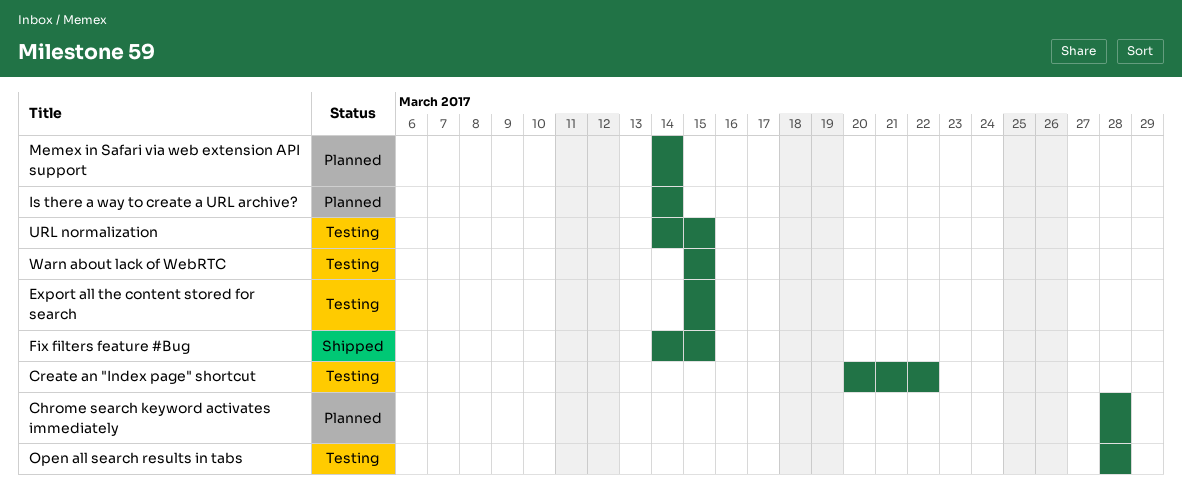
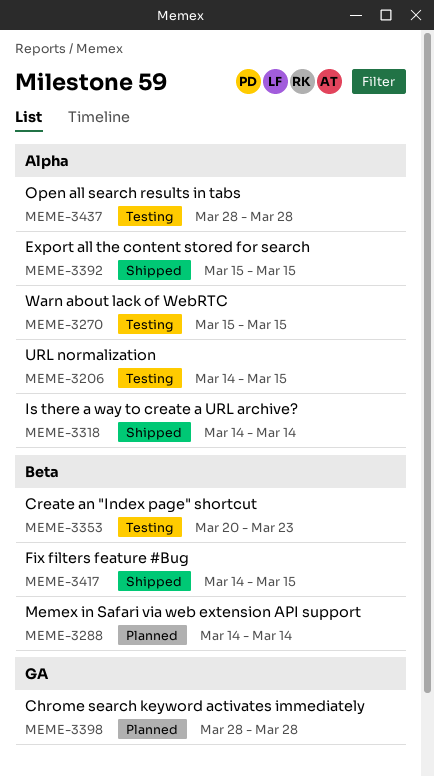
Create an "Index page" shortcut, due: Mar 22 -> Mar 23
Export all the content stored for search, status: Testing -> Shipped
Is there a way to create a URL archive?, status: Planned -> Shipped

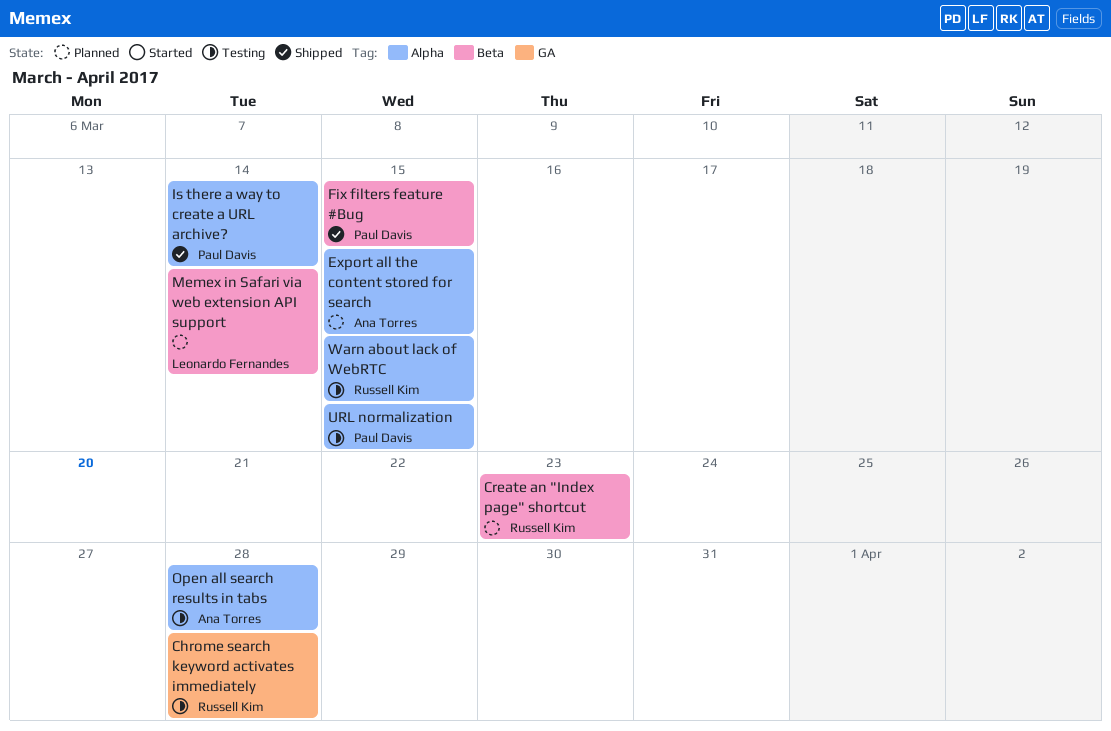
Chrome search keyword activates immediately, status: Planned -> Testing
Create an "Index page" shortcut, status: Testing -> Planned
Export all the content stored for search, status: Shipped -> Planned

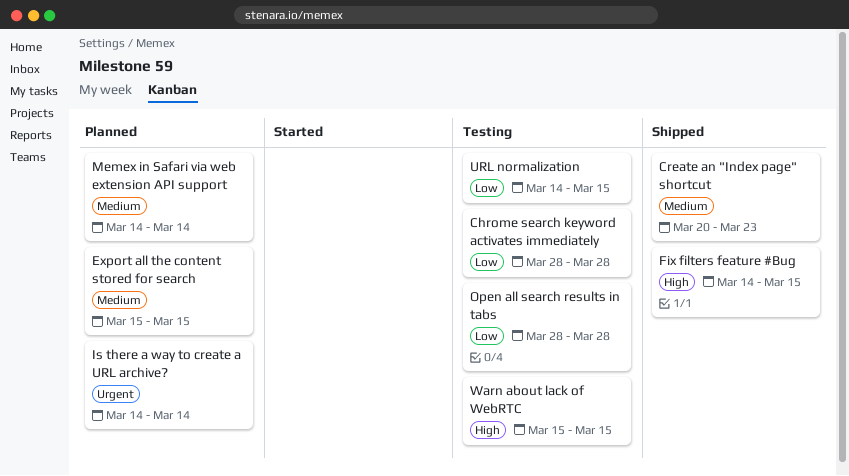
Create an "Index page" shortcut, status: Planned -> Shipped
Is there a way to create a URL archive?, status: Shipped -> Planned

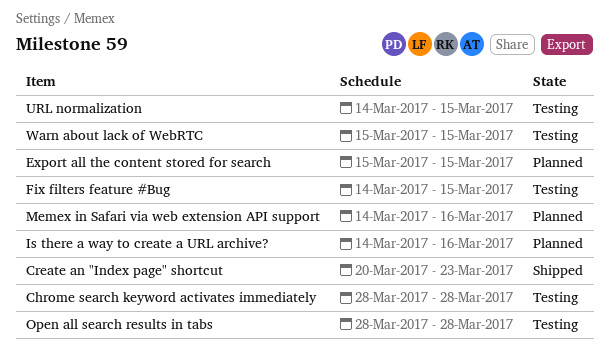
Fix filters feature #Bug, status: Shipped -> Testing
Is there a way to create a URL archive?, due: Mar 14 -> Mar 16
Memex in Safari via web extension API support, due: Mar 14 -> Mar 16

